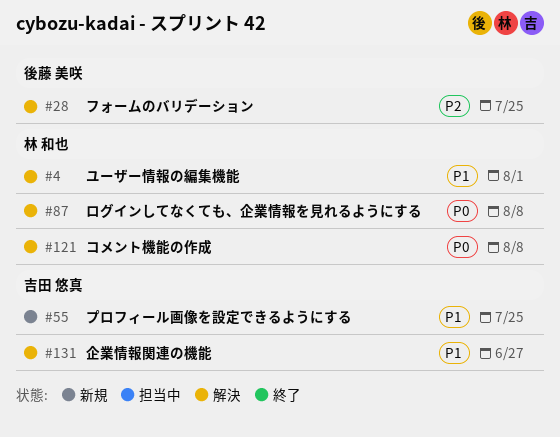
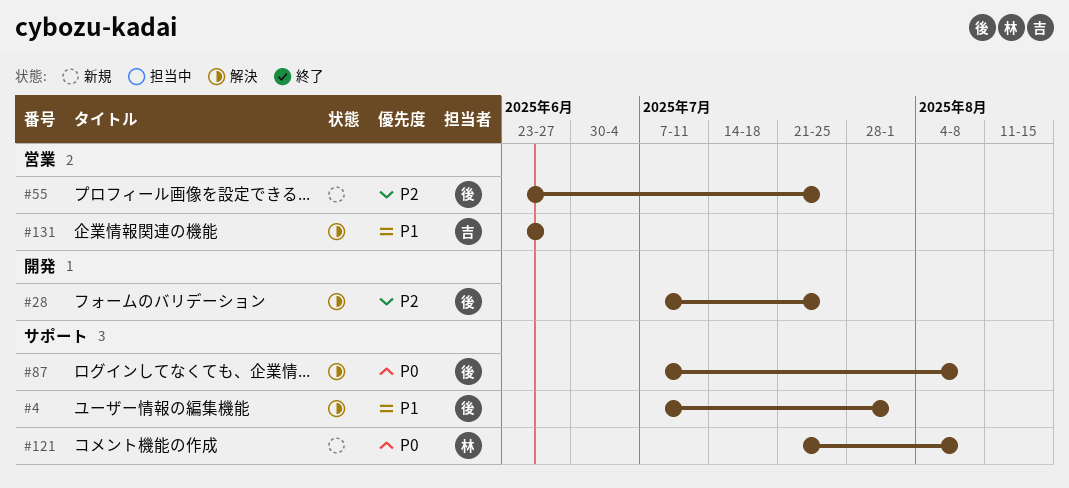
#4, owner: 林 和也 -> 後藤 美咲
#55, owner: 吉田 悠真 -> 後藤 美咲
#55, priority: P1 -> P2
#87, owner: 林 和也 -> 後藤 美咲
#121, status: 解決 -> 新規

